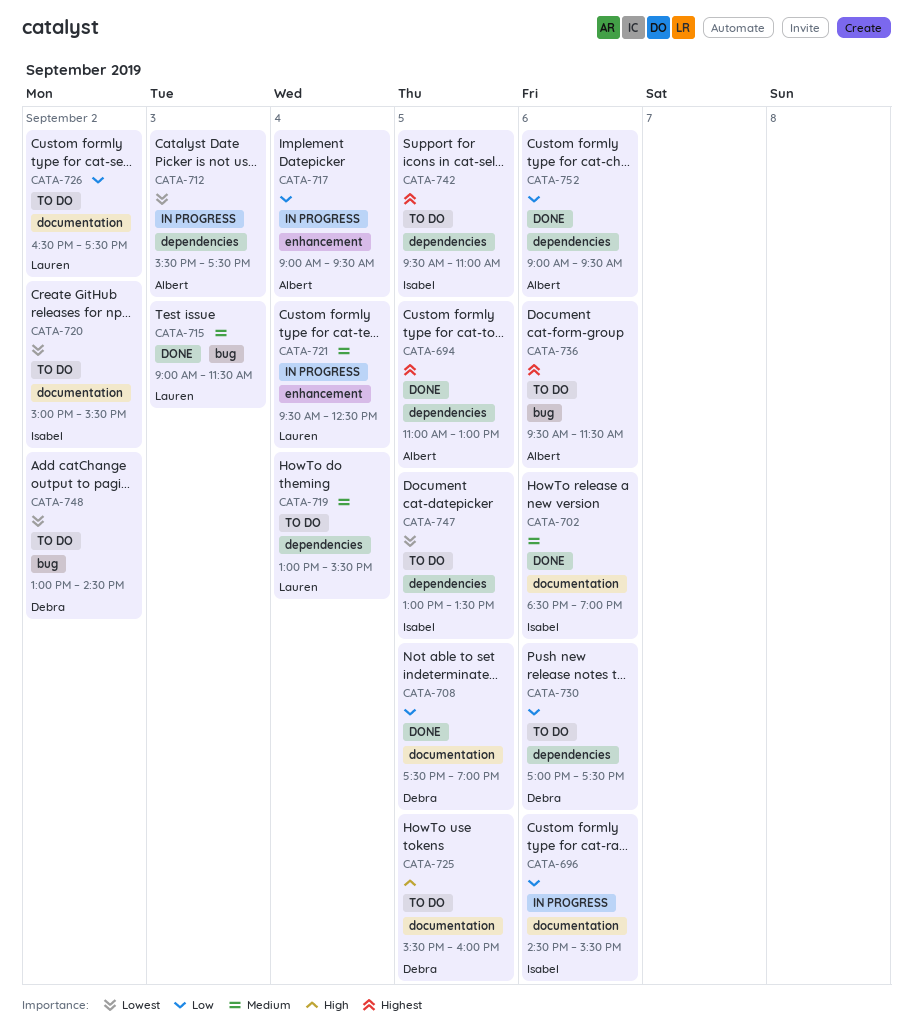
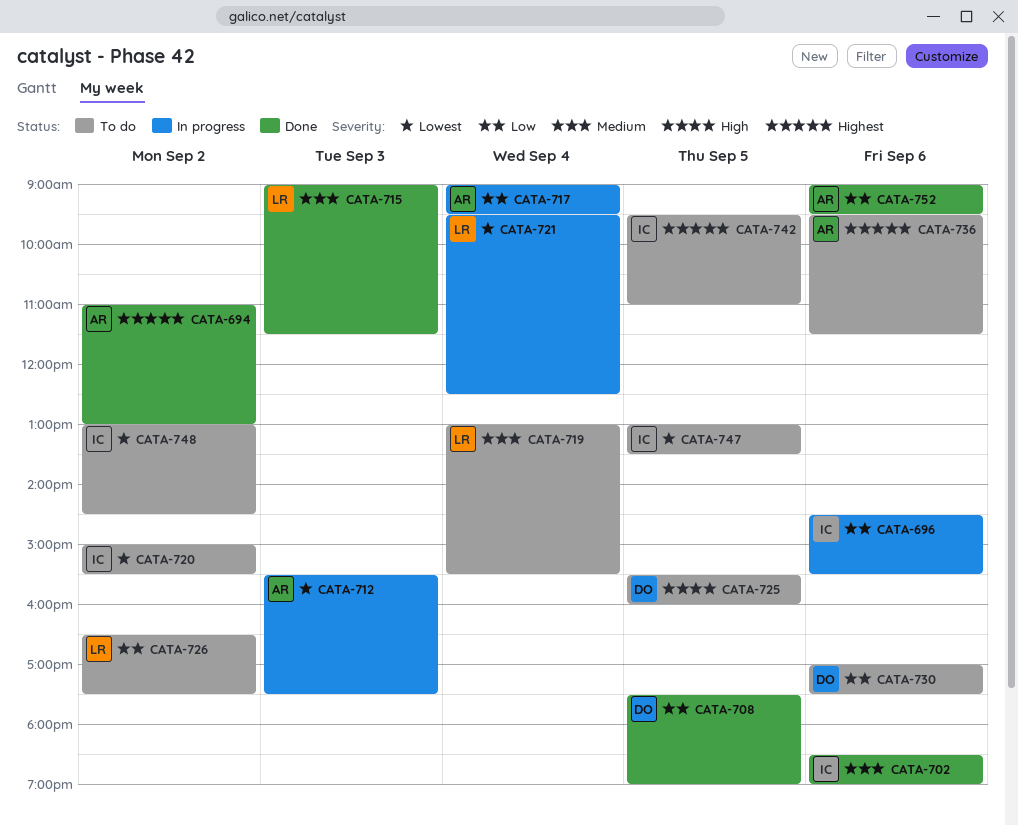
CATA-694, day: Sep 5 -> Sep 2
CATA-721, priority: Medium -> Lowest
CATA-748, owner: Debra -> Isabel

